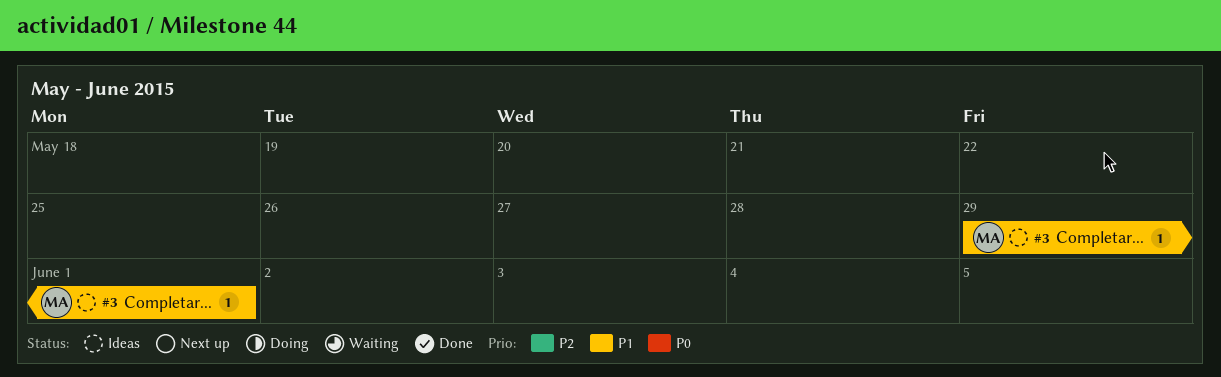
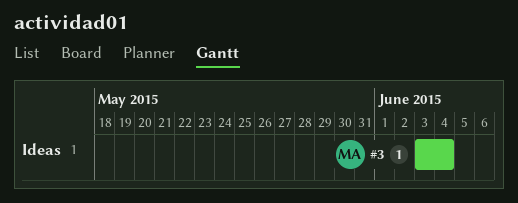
#3, start: May 29 -> Jun 3
#3, due: Jun 1 -> Jun 4

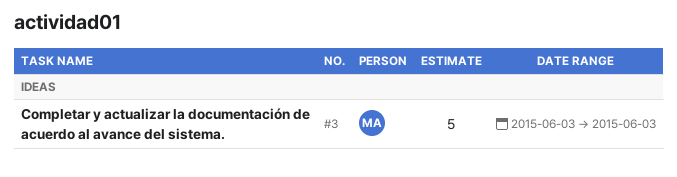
#3, estimate: 1 -> 5
#3, due: Jun 4 -> Jun 3

